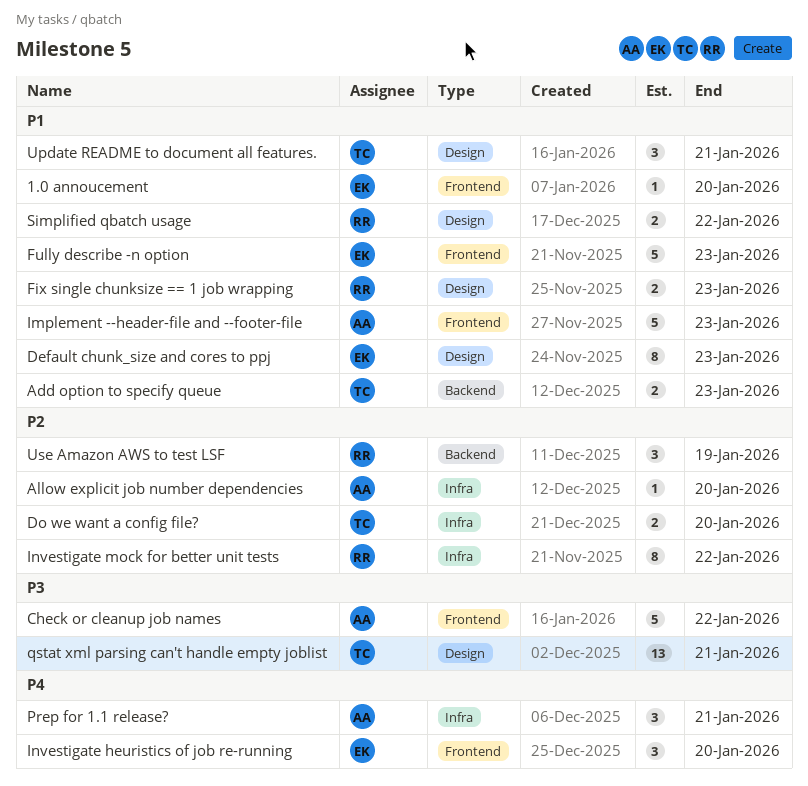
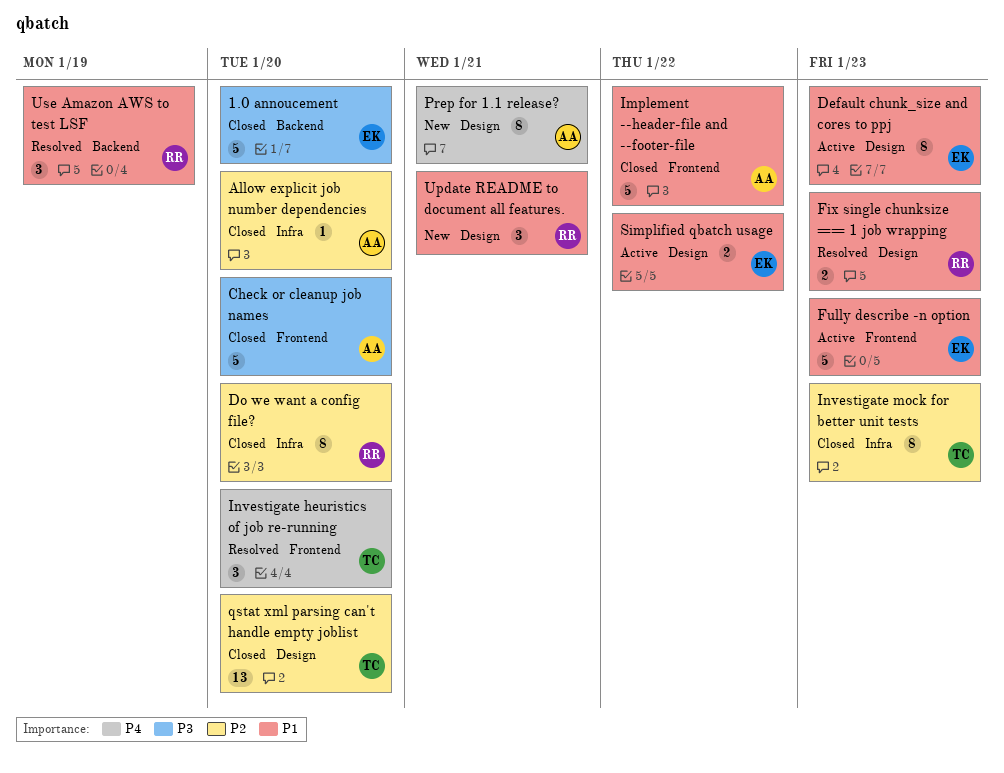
1.0 annoucement, priority: P1 -> P3
1.0 annoucement, label: Frontend -> Backend
1.0 annoucement, estimate: 1 -> 5
Add option to specify queue: present -> none
Check or cleanup job names, due: Jan 22 -> Jan 20
Do we want a config file?, owner: TC -> RR
Do we want a config file?, estimate: 2 -> 8
Implement --header-file and --footer-file, due: Jan 23 -> Jan 22
Investigate heuristics of job re-running, owner: EK -> TC
Investigate mock for better unit tests, owner: RR -> TC
Investigate mock for better unit tests, due: Jan 22 -> Jan 23
Prep for 1.1 release?, label: Infra -> Design
Prep for 1.1 release?, estimate: 3 -> 8
qstat xml parsing can't handle empty joblist, priority: P3 -> P2
qstat xml parsing can't handle empty joblist, due: Jan 21 -> Jan 20
Simplified qbatch usage, owner: RR -> EK
Update README to document all features., owner: TC -> RR
Use Amazon AWS to test LSF, priority: P2 -> P1

